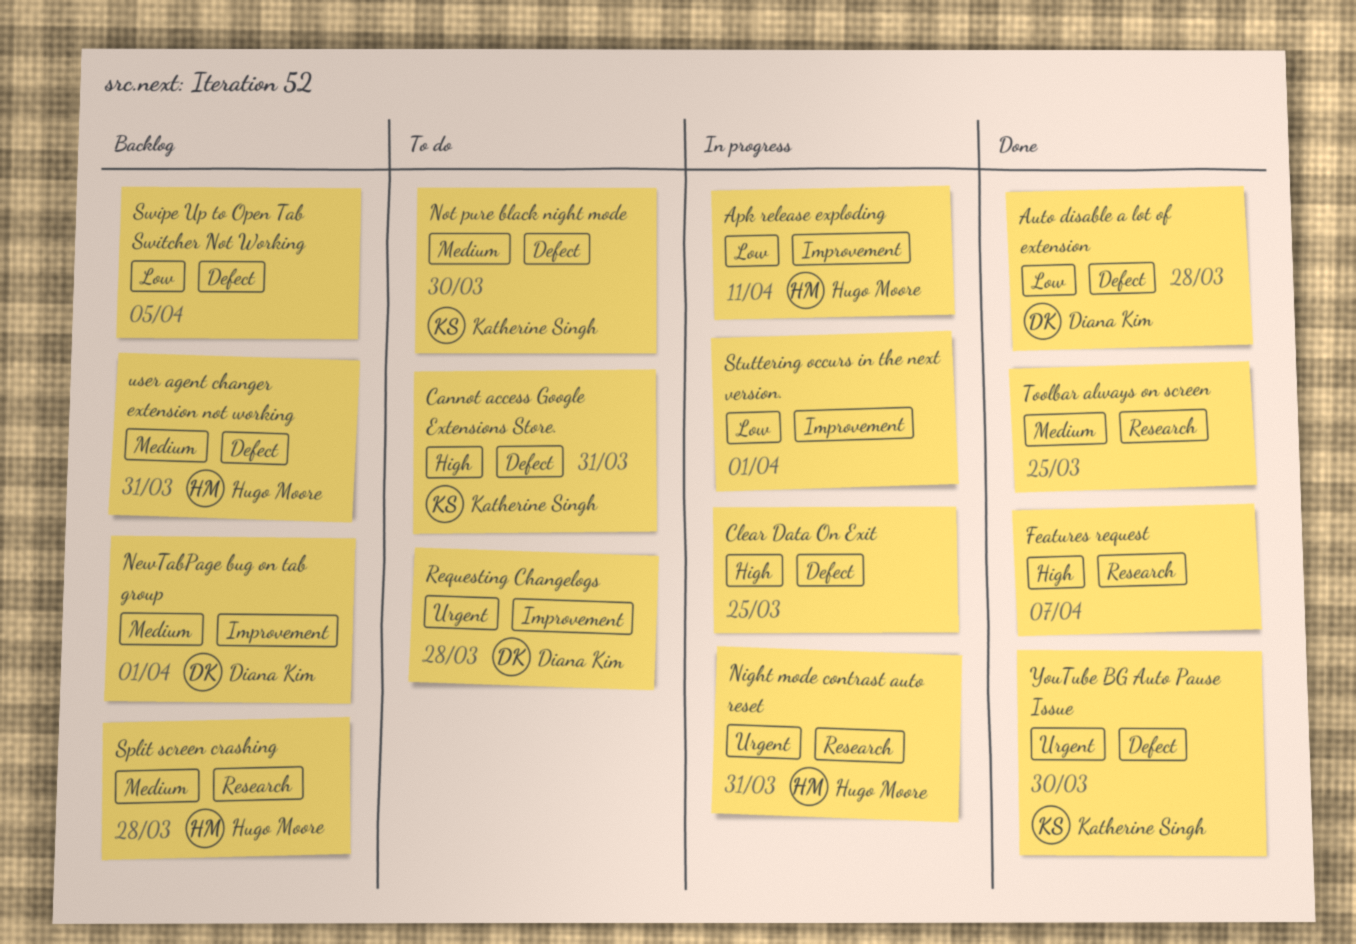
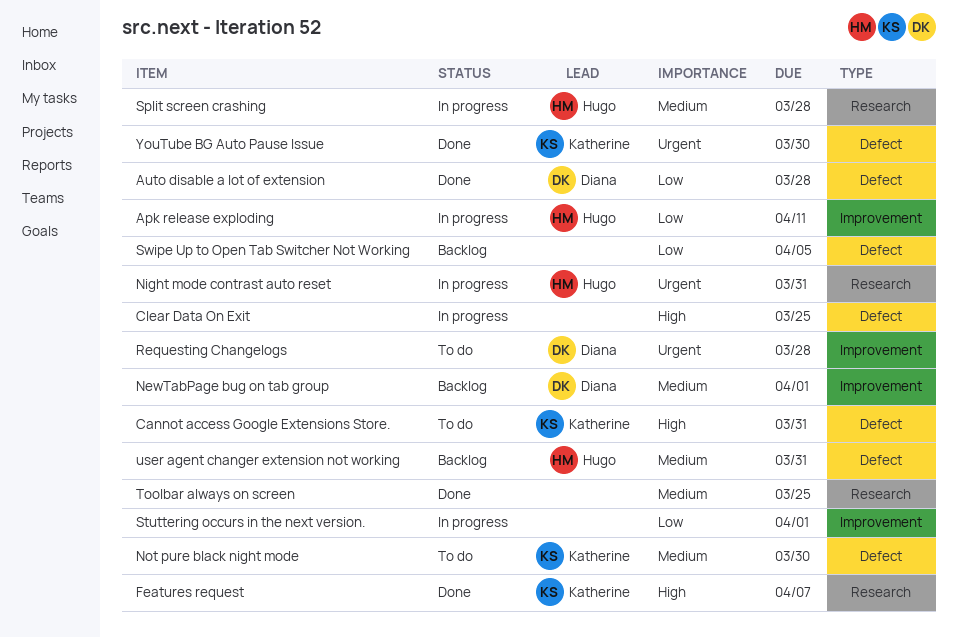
Features request, owner: none -> Katherine Singh
Split screen crashing, status: Backlog -> In progress

